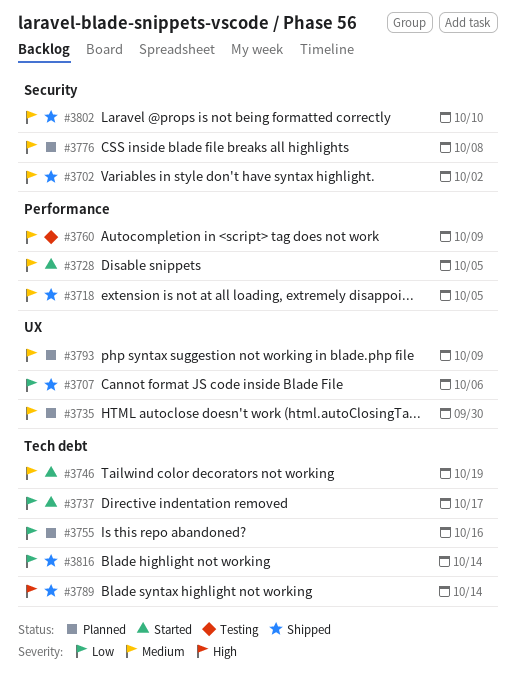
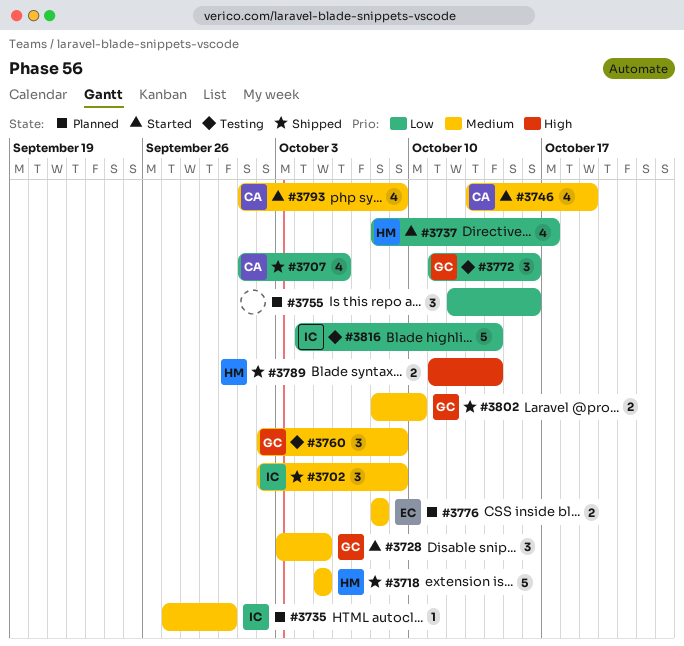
#3702, due: Oct 2 -> Oct 9
#3772: none -> present
#3793, status: Planned -> Started
#3816, status: Shipped -> Testing

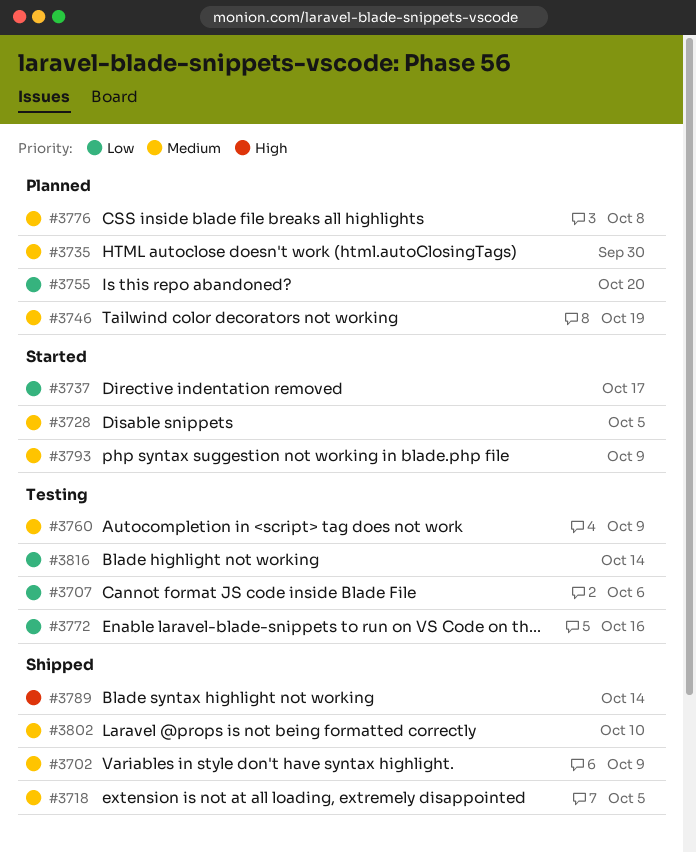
#3707, status: Shipped -> Testing
#3746, status: Started -> Planned
#3755, due: Oct 16 -> Oct 20

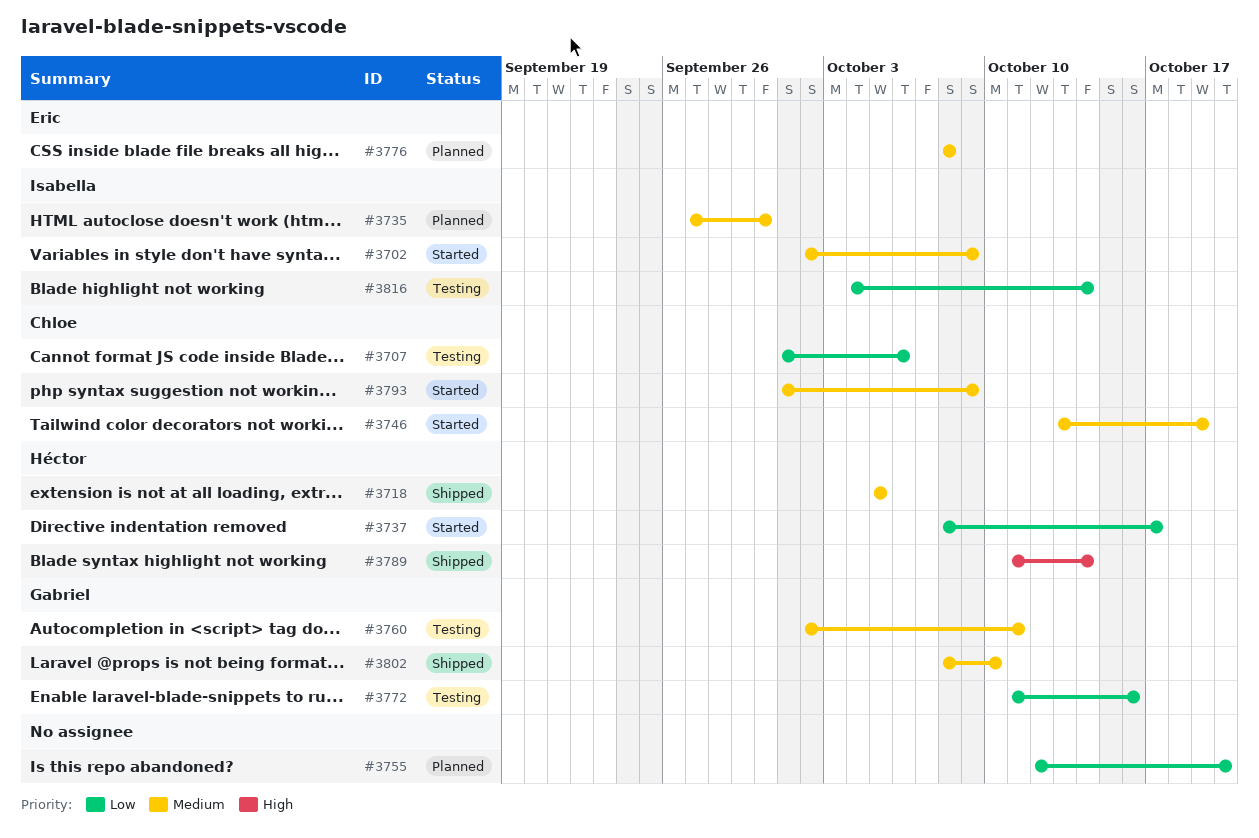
#3702, status: Shipped -> Started
#3728: present -> none
#3746, status: Planned -> Started
#3760, due: Oct 9 -> Oct 11

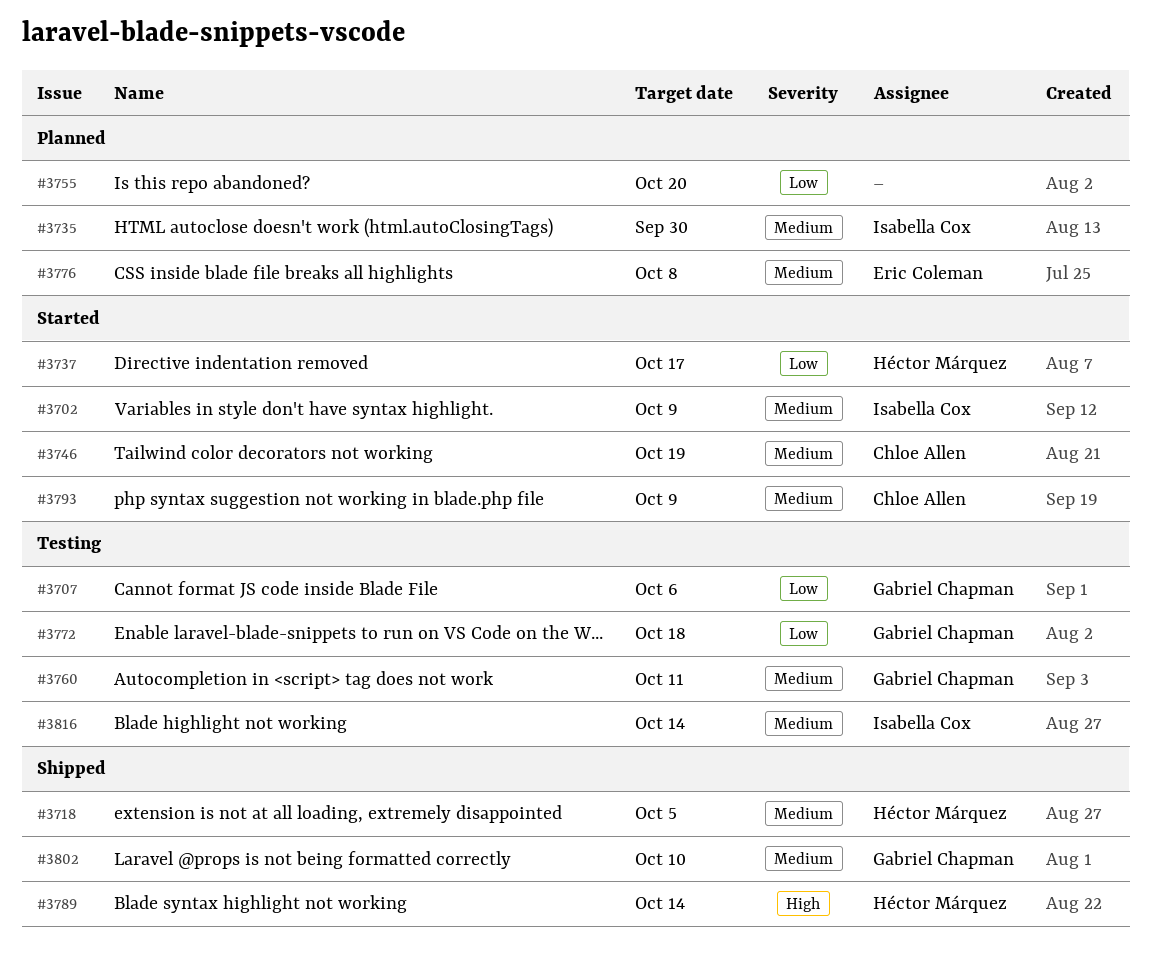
#3707, owner: Chloe Allen -> Gabriel Chapman
#3772, due: Oct 16 -> Oct 18
#3816, priority: Low -> Medium

